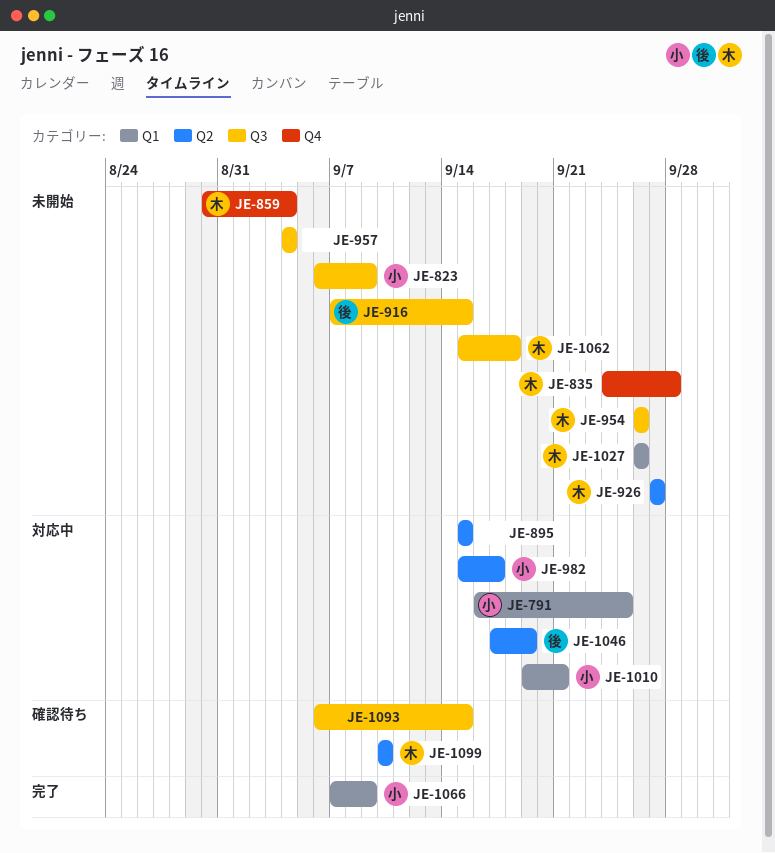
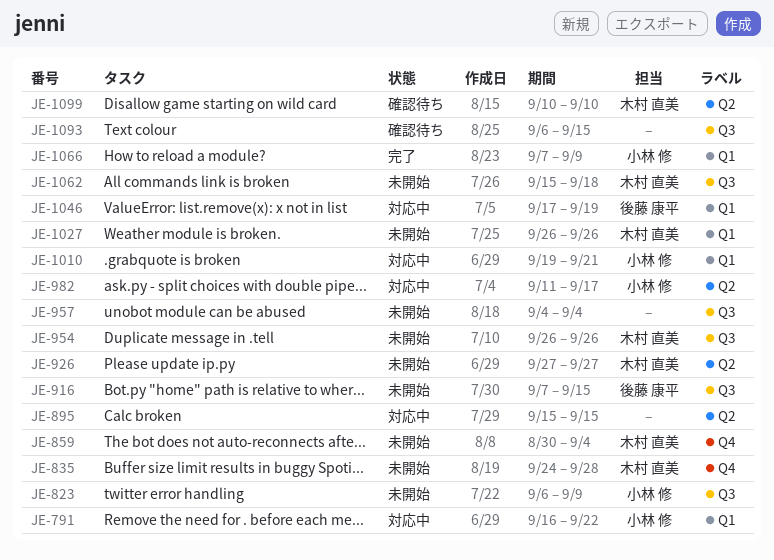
JE-791, due: Sep 25 -> Sep 22
JE-982, start: Sep 15 -> Sep 11
JE-1046, label: Q2 -> Q1

